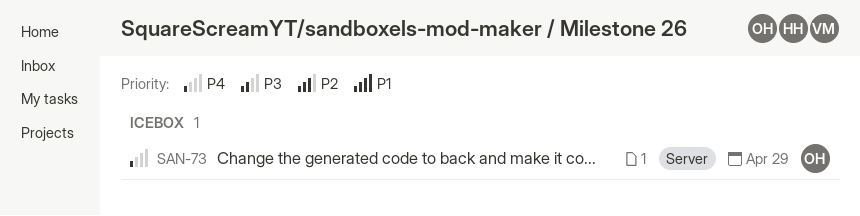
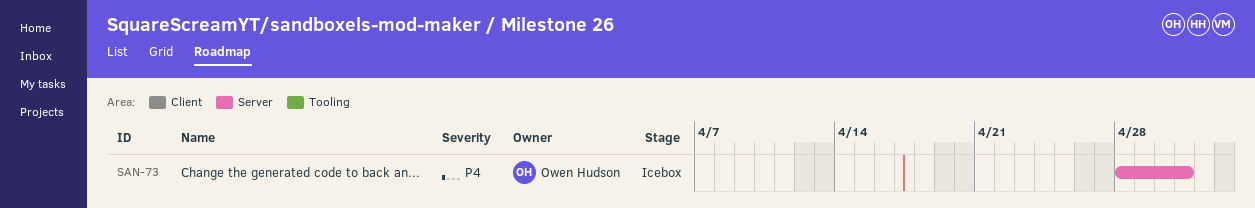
SAN-73, due: Apr 29 -> May 1

